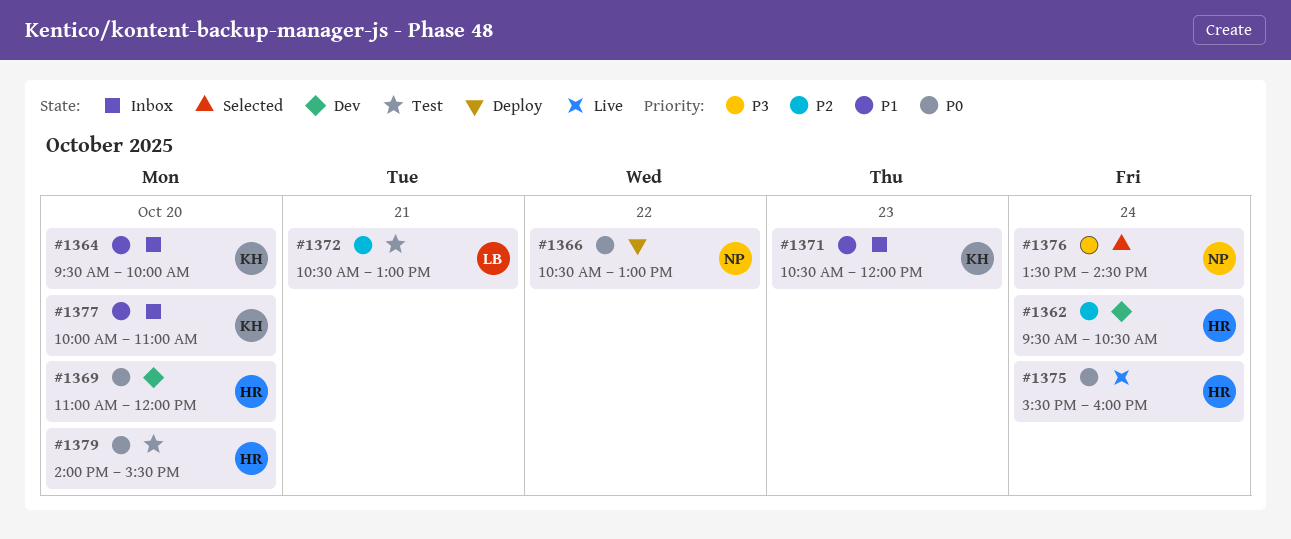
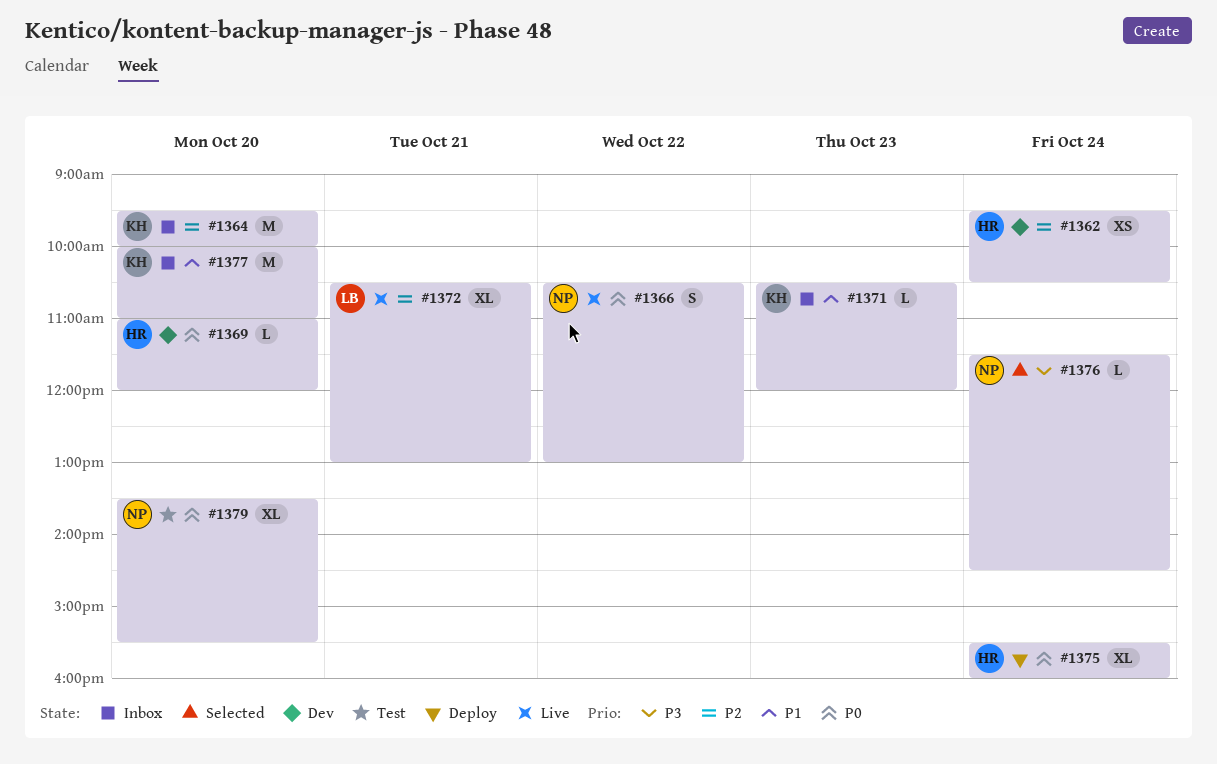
#1364, priority: P1 -> P2
#1366, status: Deploy -> Live
#1372, status: Test -> Live
#1375, status: Live -> Deploy
#1376, begins: 13:30 -> 11:30
#1379, owner: HR -> NP
#1379, begins: 14:00 -> 13:30

